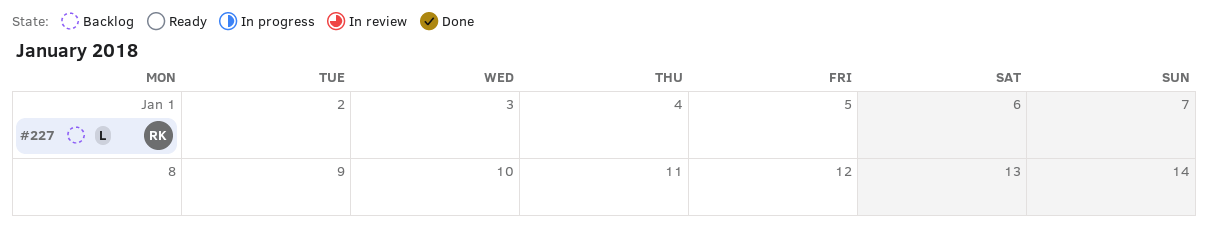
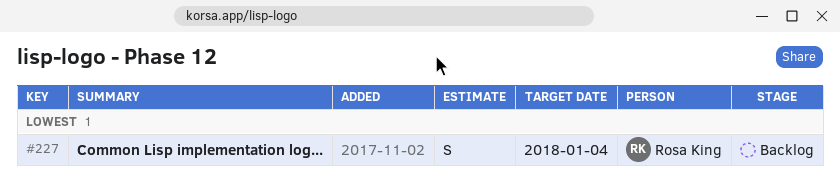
#227, estimate: L -> S
#227, due: Jan 1 -> Jan 4

